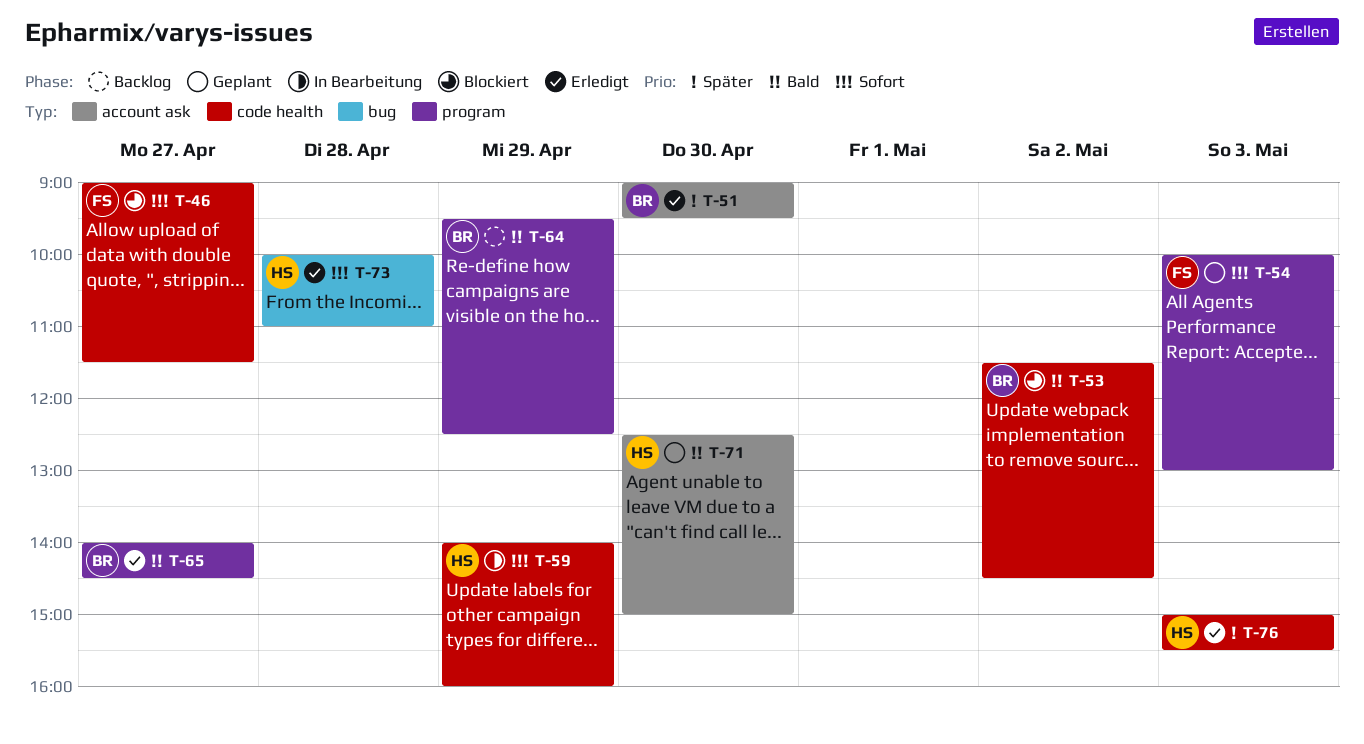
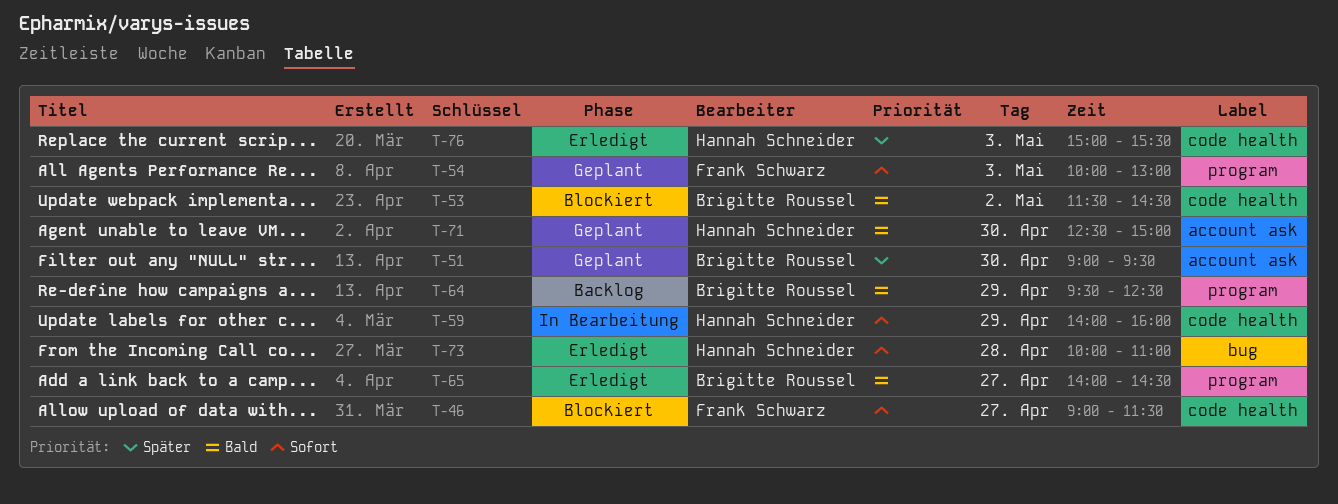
T-51, status: Erledigt -> Geplant

